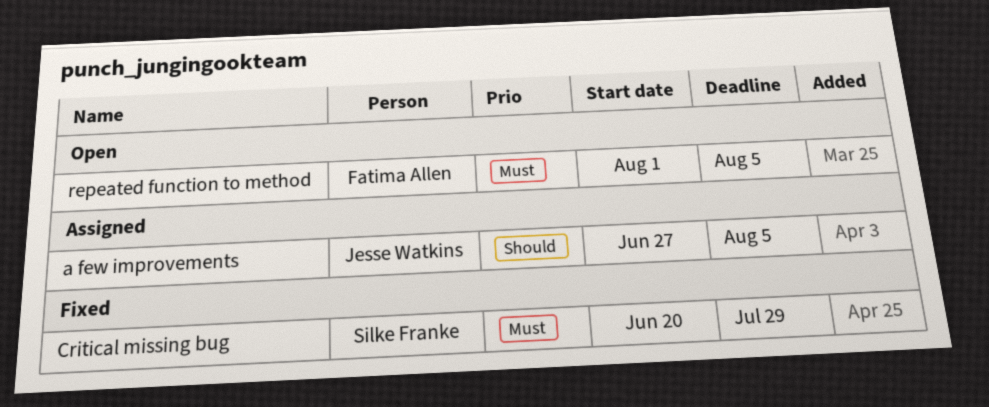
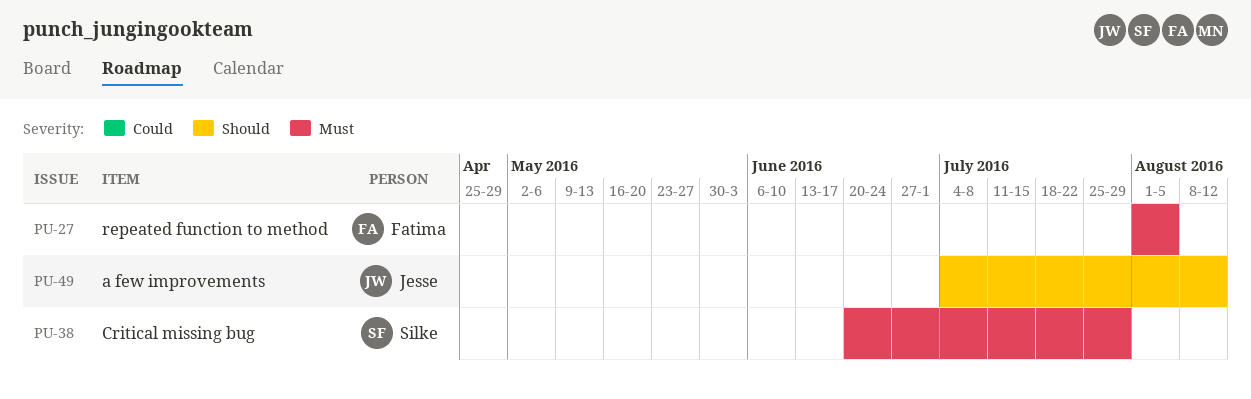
a few improvements, start: Jun 27 -> Jul 4
a few improvements, due: Aug 5 -> Aug 12

